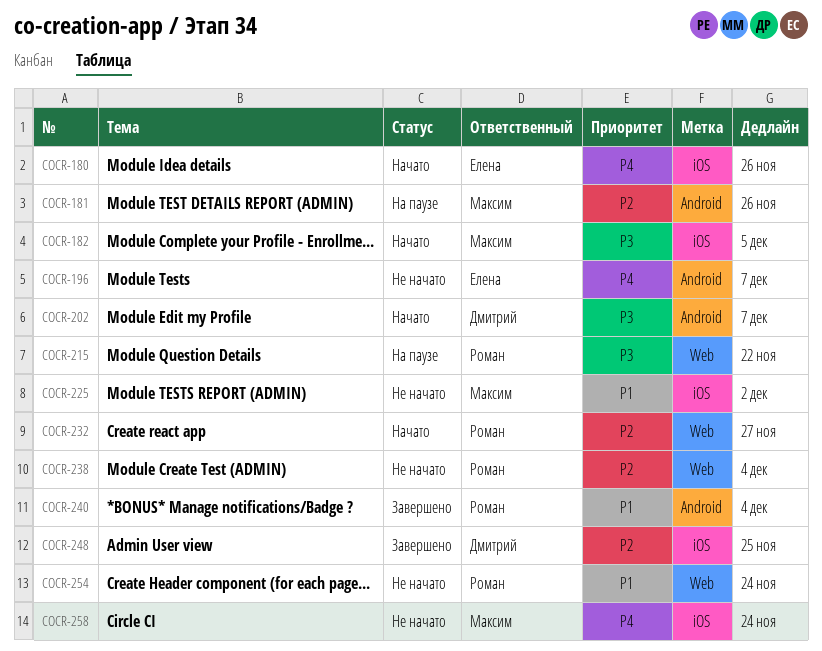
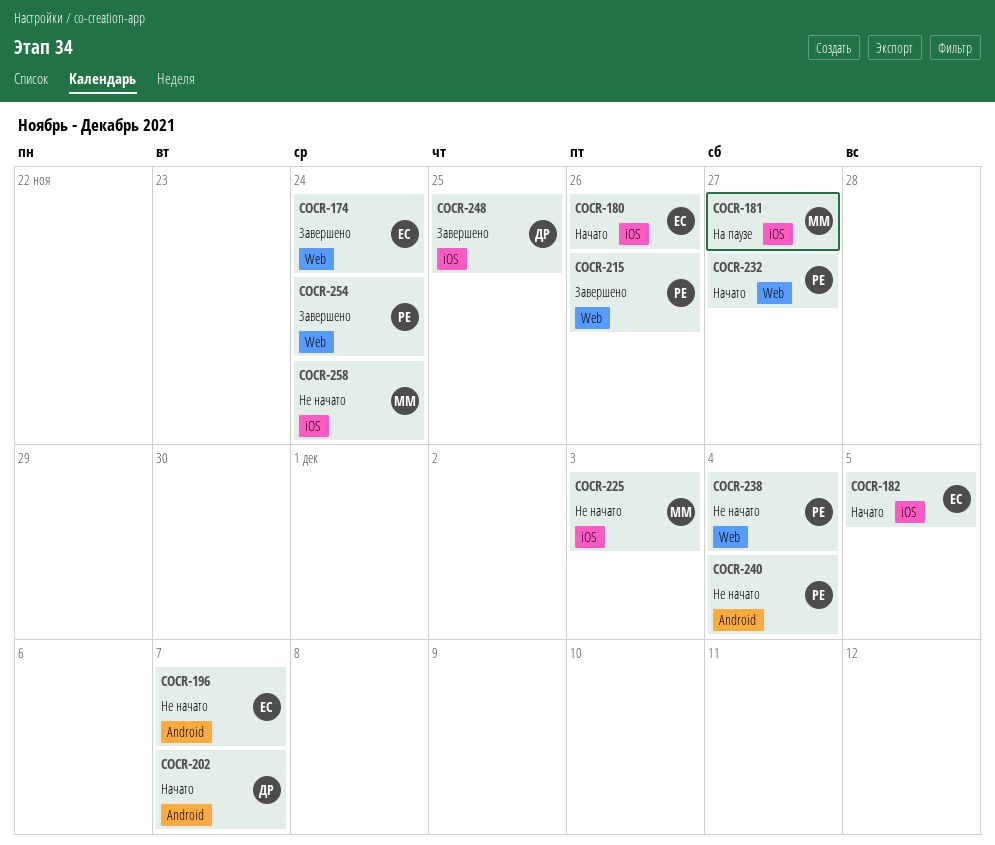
COCR-174: none -> present
COCR-181, label: Android -> iOS
COCR-181, due: Nov 26 -> Nov 27
COCR-182, owner: Максим -> Елена
COCR-215, status: На паузе -> Завершено
COCR-215, due: Nov 22 -> Nov 26
COCR-225, due: Dec 2 -> Dec 3
COCR-240, status: Завершено -> Не начато
COCR-254, status: Не начато -> Завершено

